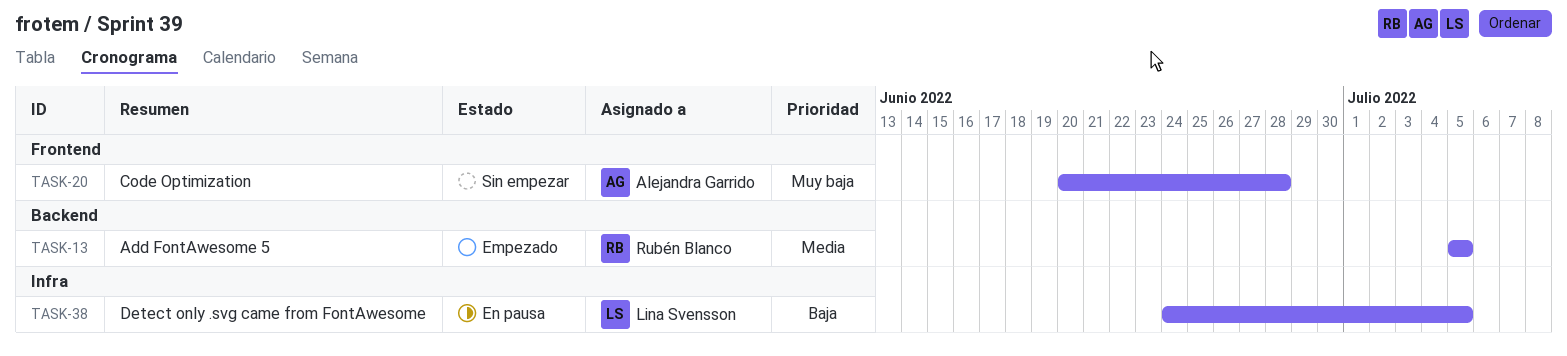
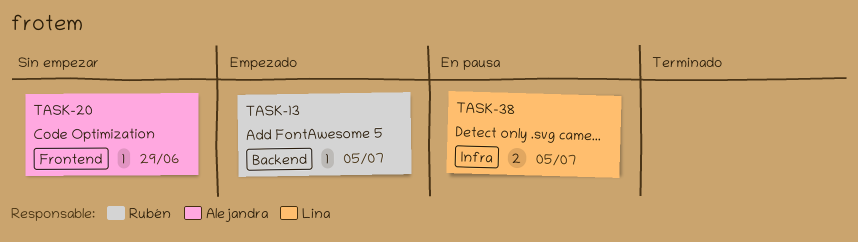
TASK-20, due: Jun 28 -> Jun 29

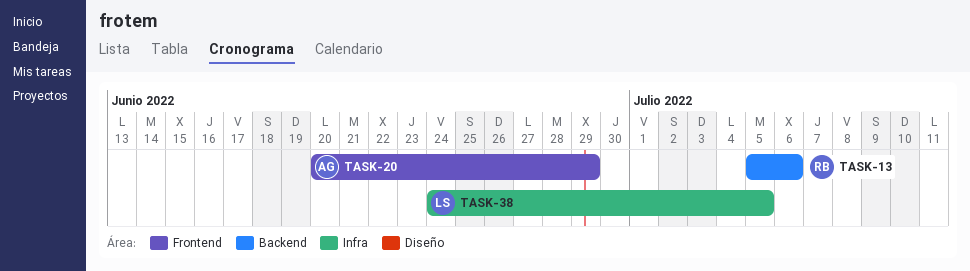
TASK-13, due: Jul 5 -> Jul 6

